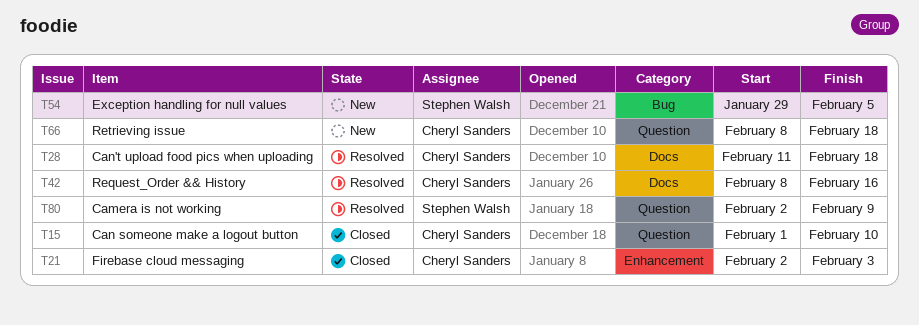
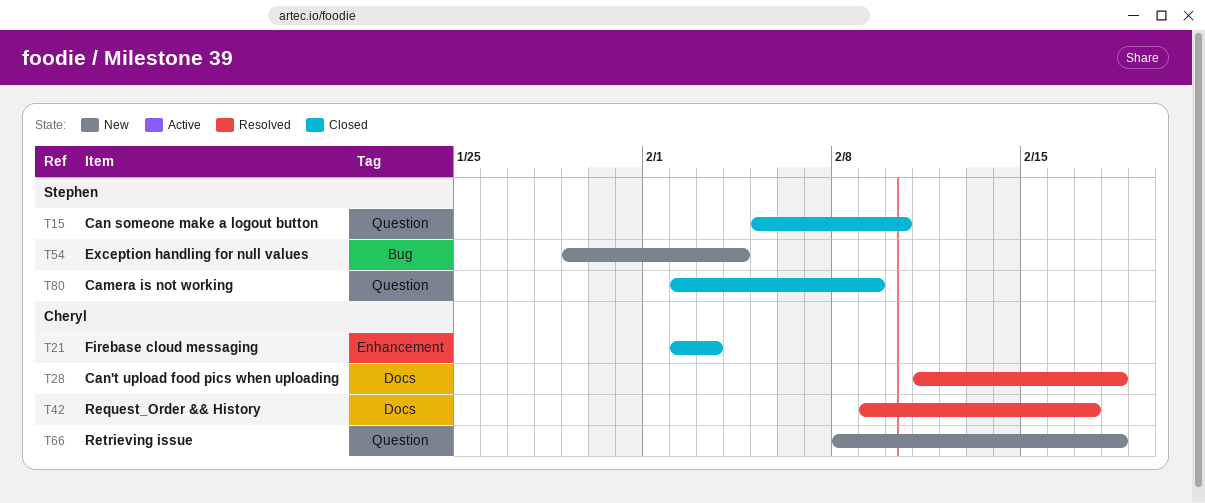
T15, owner: Cheryl Sanders -> Stephen Walsh
T15, start: Feb 1 -> Feb 5
T42, start: Feb 8 -> Feb 9
T42, due: Feb 16 -> Feb 17
T54, due: Feb 5 -> Feb 4
T80, status: Resolved -> Closed

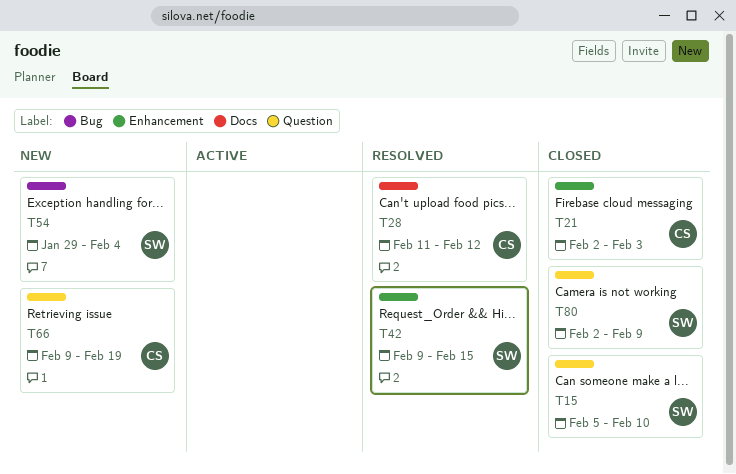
T28, due: Feb 18 -> Feb 12
T42, owner: Cheryl -> Stephen
T42, label: Docs -> Enhancement
T42, due: Feb 17 -> Feb 15
T66, start: Feb 8 -> Feb 9
T66, due: Feb 18 -> Feb 19

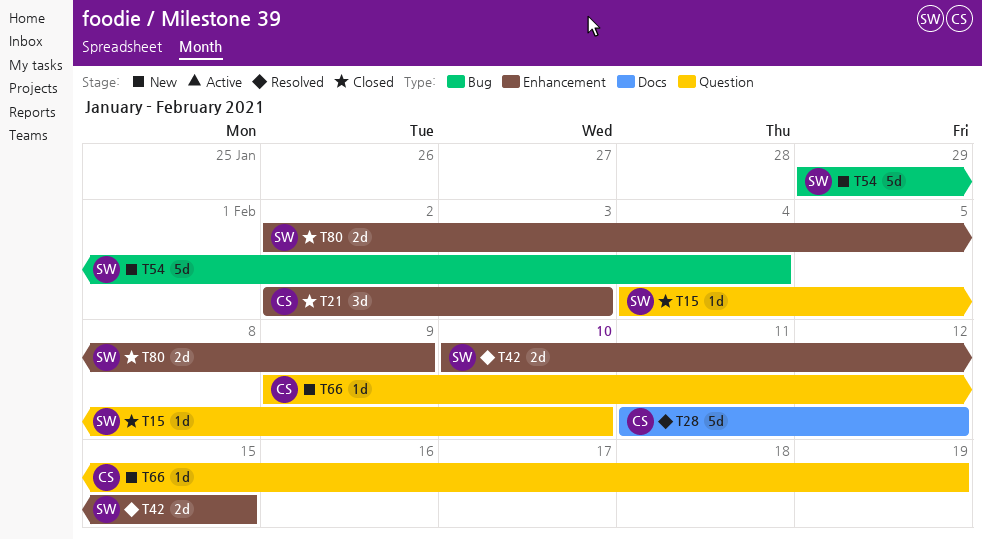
T15, start: Feb 5 -> Feb 4
T42, start: Feb 9 -> Feb 10
T80, label: Question -> Enhancement

